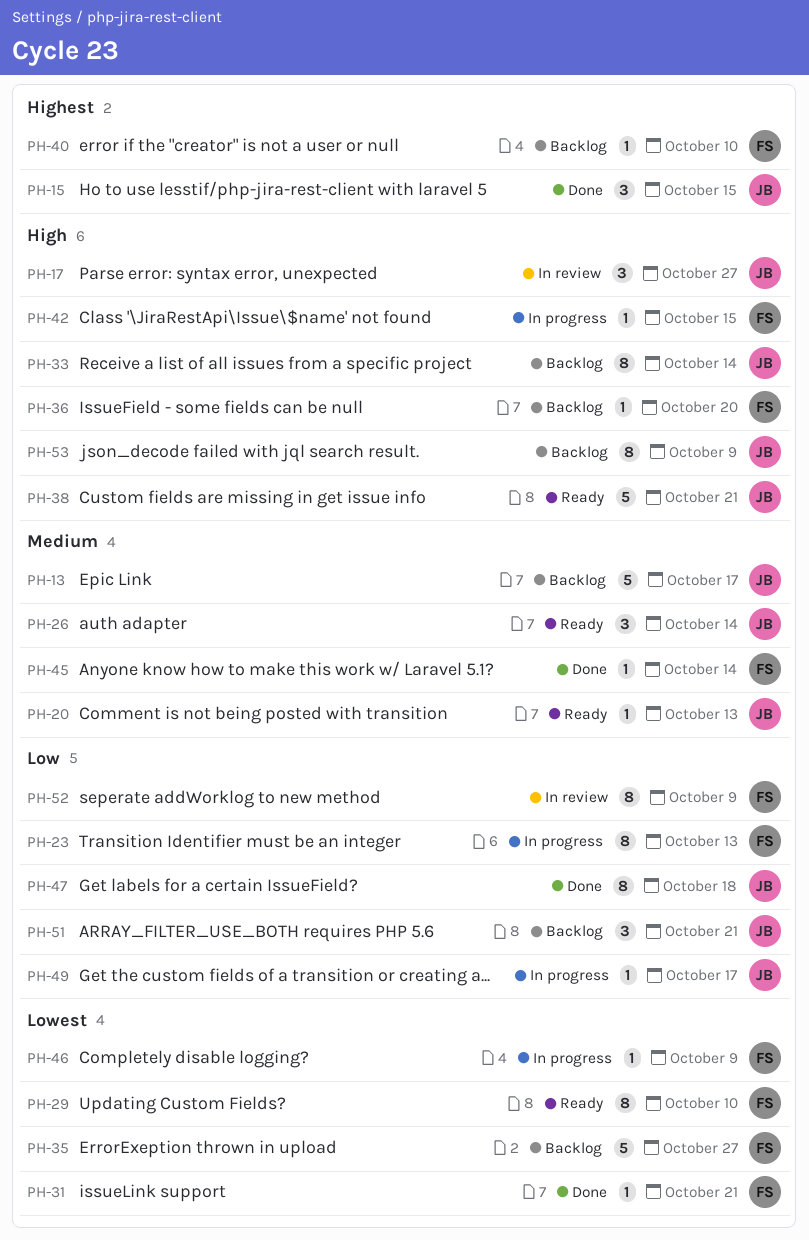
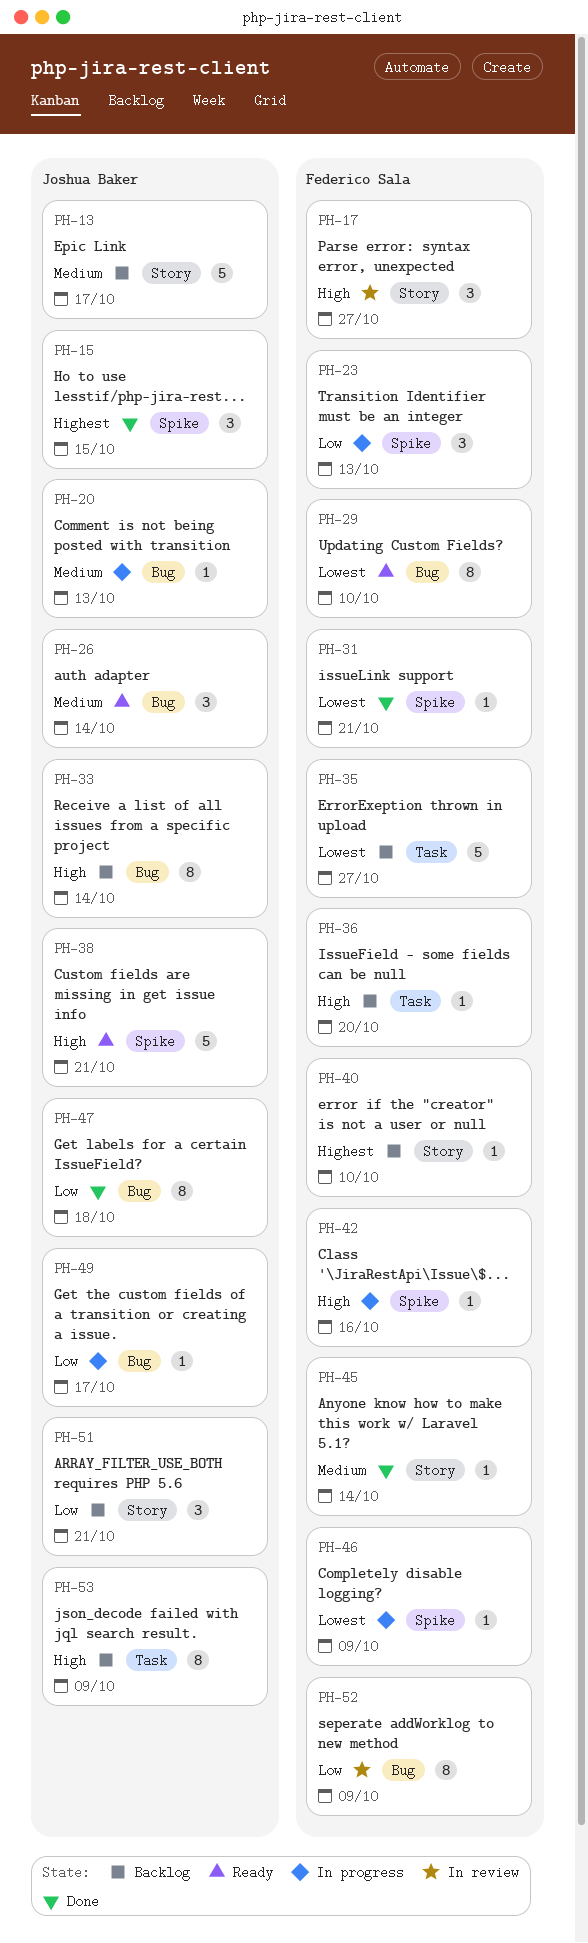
PH-17, owner: Joshua Baker -> Federico Sala
PH-20, status: Ready -> In progress
PH-23, estimate: 8 -> 3
PH-42, due: Oct 15 -> Oct 16

